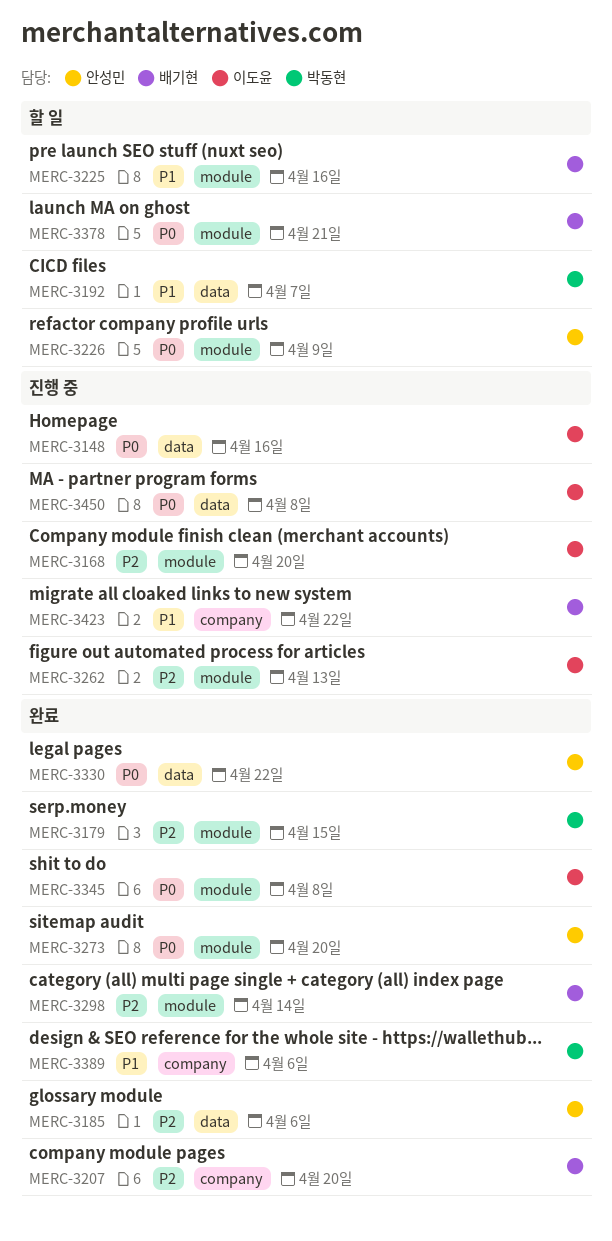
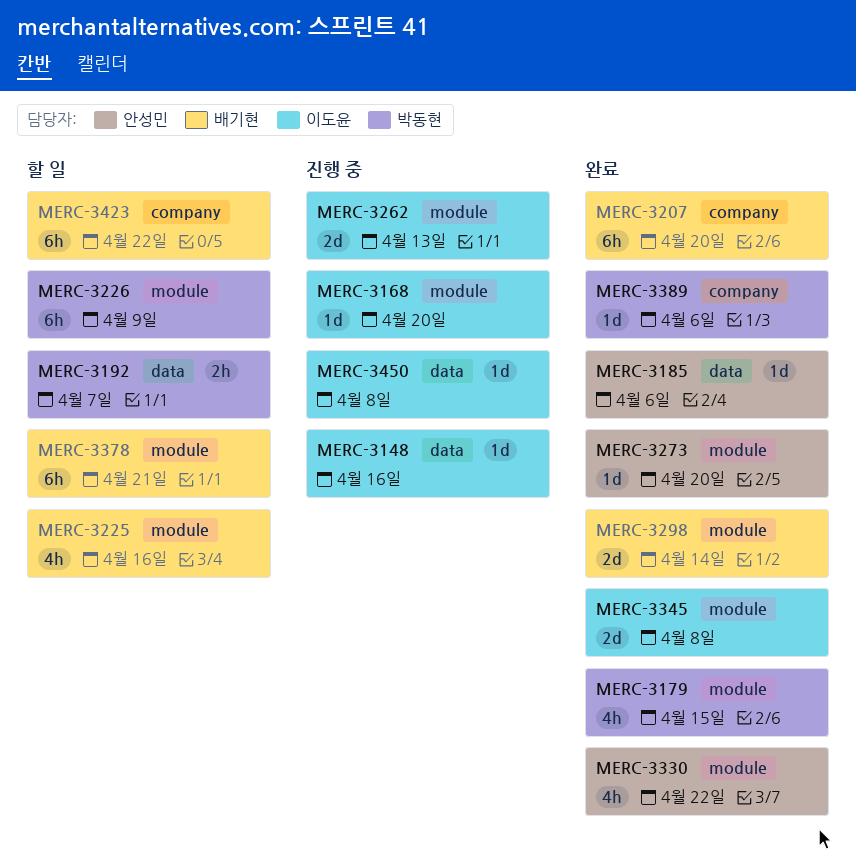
MERC-3226, owner: 안성민 -> 박동현
MERC-3330, label: data -> module
MERC-3423, status: 진행 중 -> 할 일

